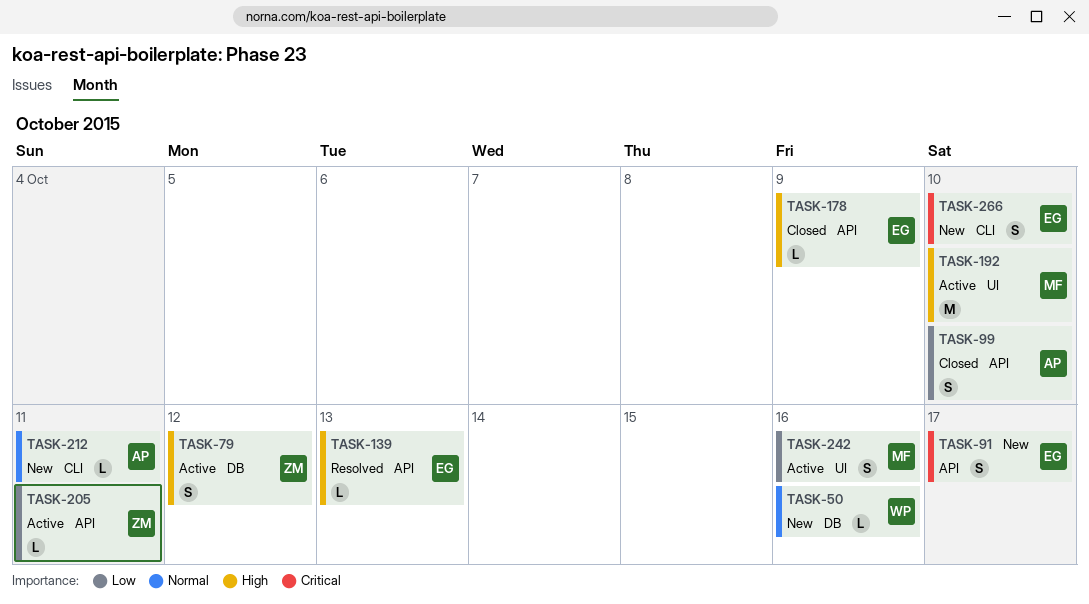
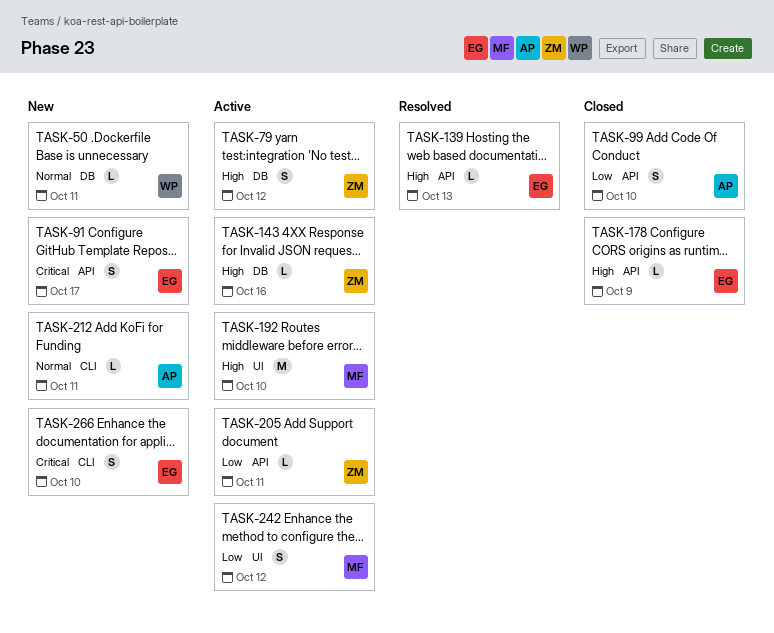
TASK-50, due: Oct 16 -> Oct 11
TASK-143: none -> present
TASK-242, due: Oct 16 -> Oct 12

